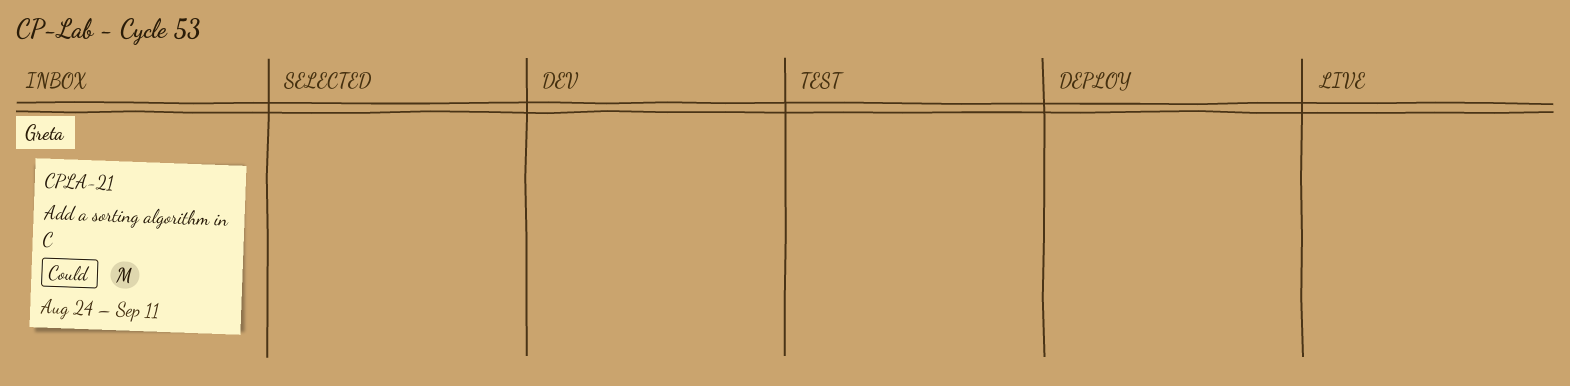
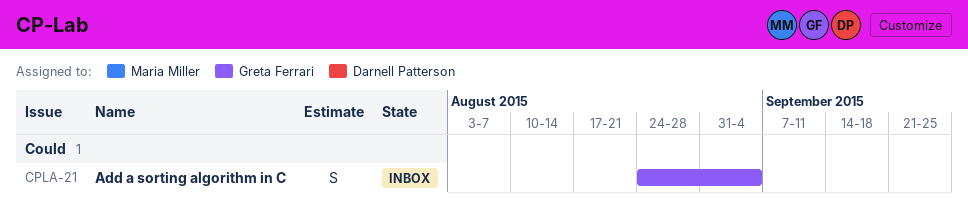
CPLA-21, estimate: M -> S
CPLA-21, due: Sep 11 -> Sep 4

